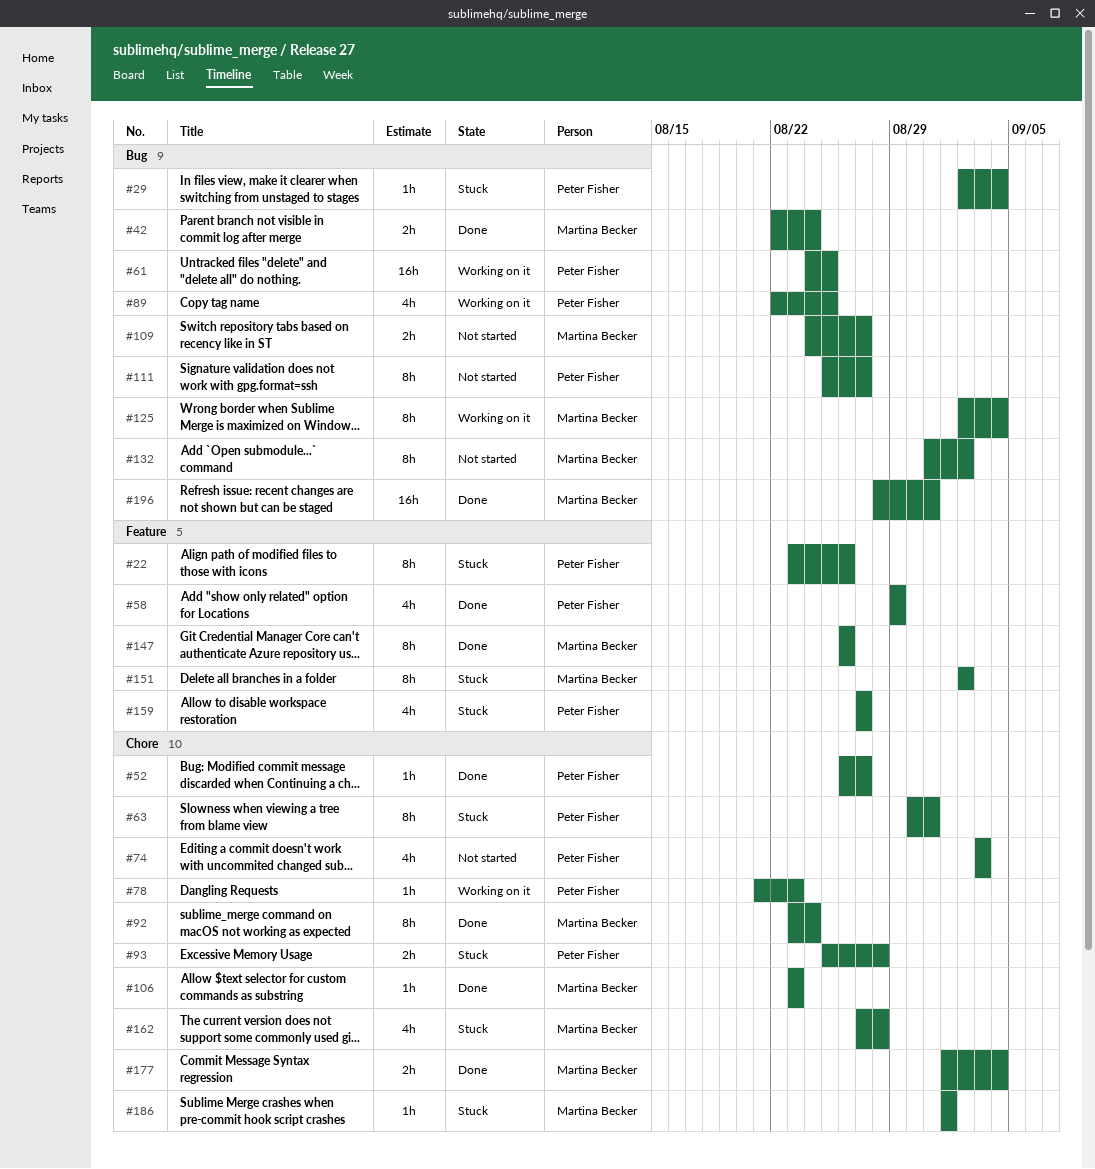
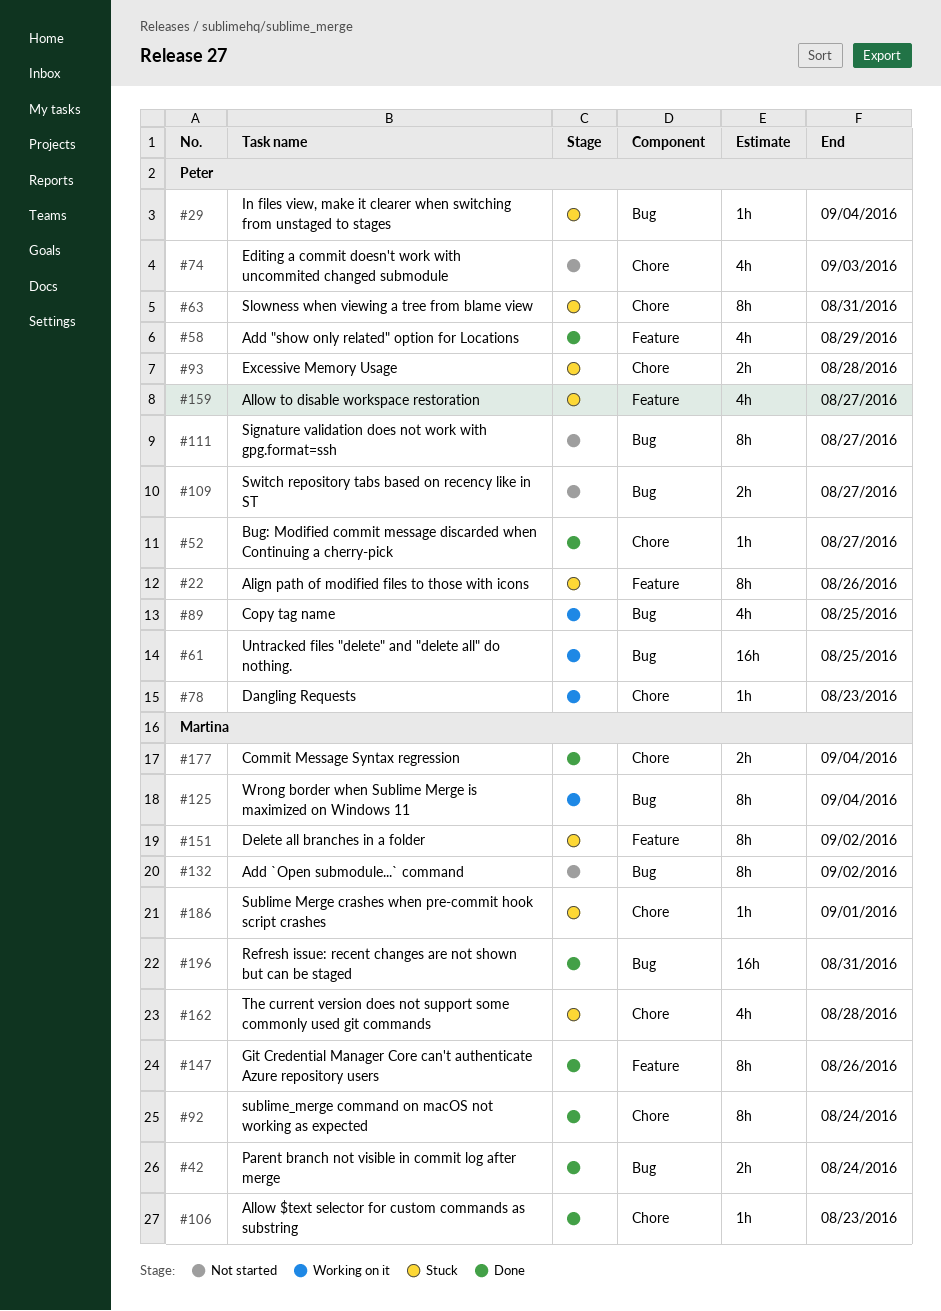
#109, owner: Martina Becker -> Peter Fisher

